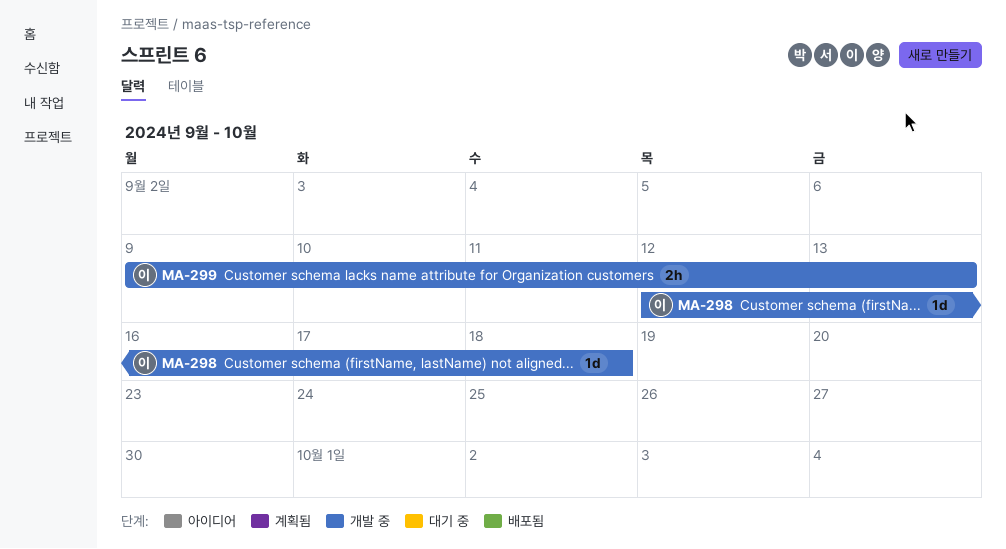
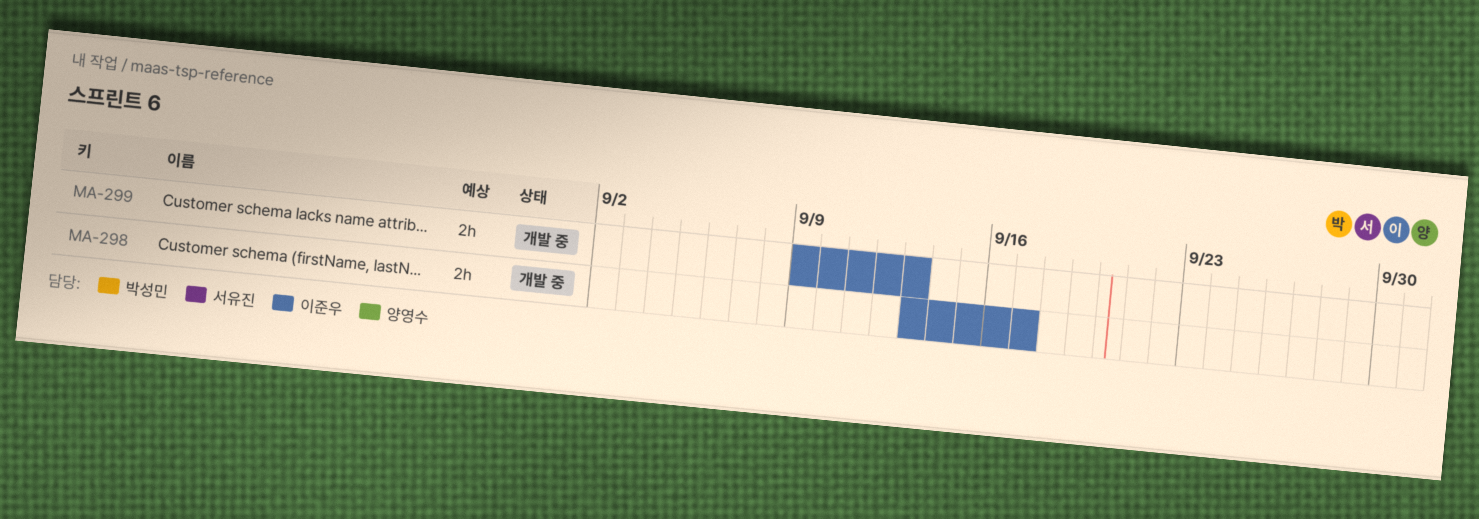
MA-298, estimate: 1d -> 2h
MA-298, start: Sep 12 -> Sep 13
MA-298, due: Sep 18 -> Sep 17

